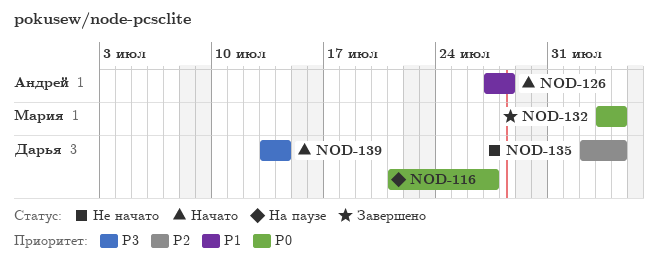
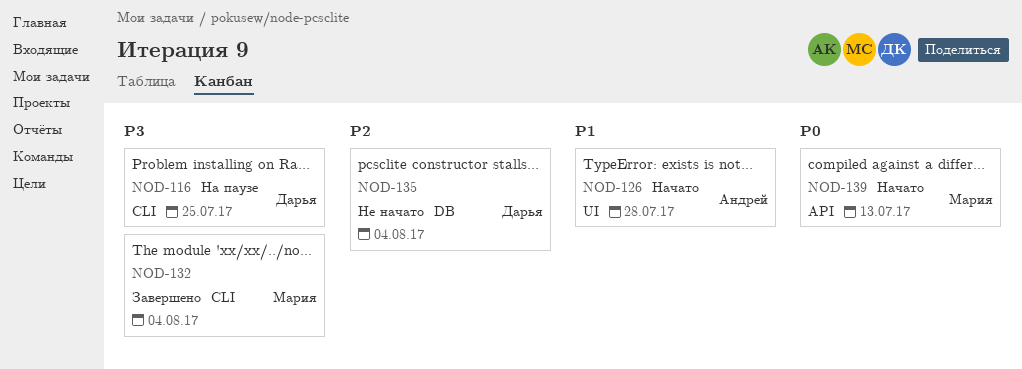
NOD-116, priority: P0 -> P3
NOD-116, due: Jul 27 -> Jul 25
NOD-132, priority: P0 -> P3
NOD-139, owner: Дарья -> Мария
NOD-139, priority: P3 -> P0
NOD-139, due: Jul 14 -> Jul 13

